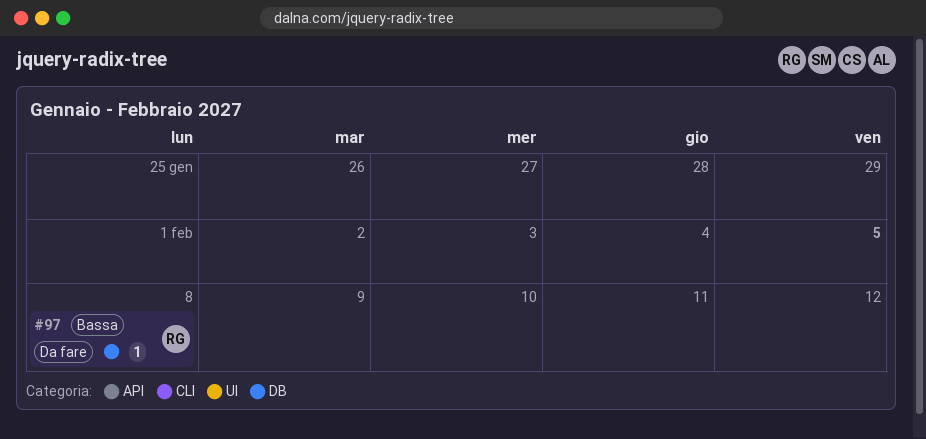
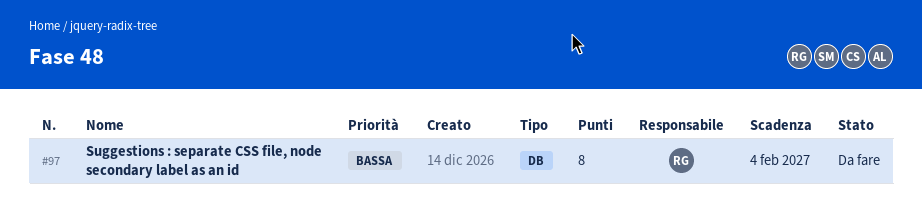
#97, estimate: 1 -> 8
#97, due: Feb 8 -> Feb 4

